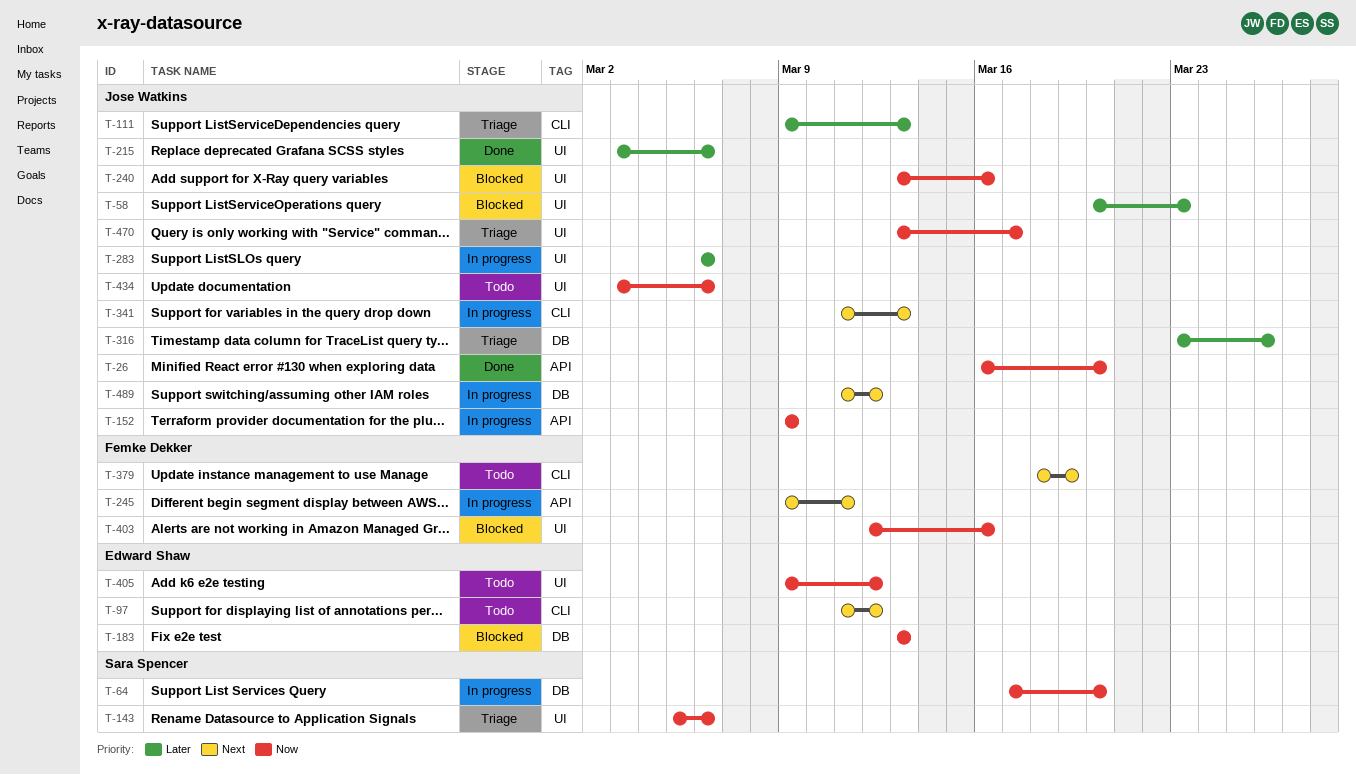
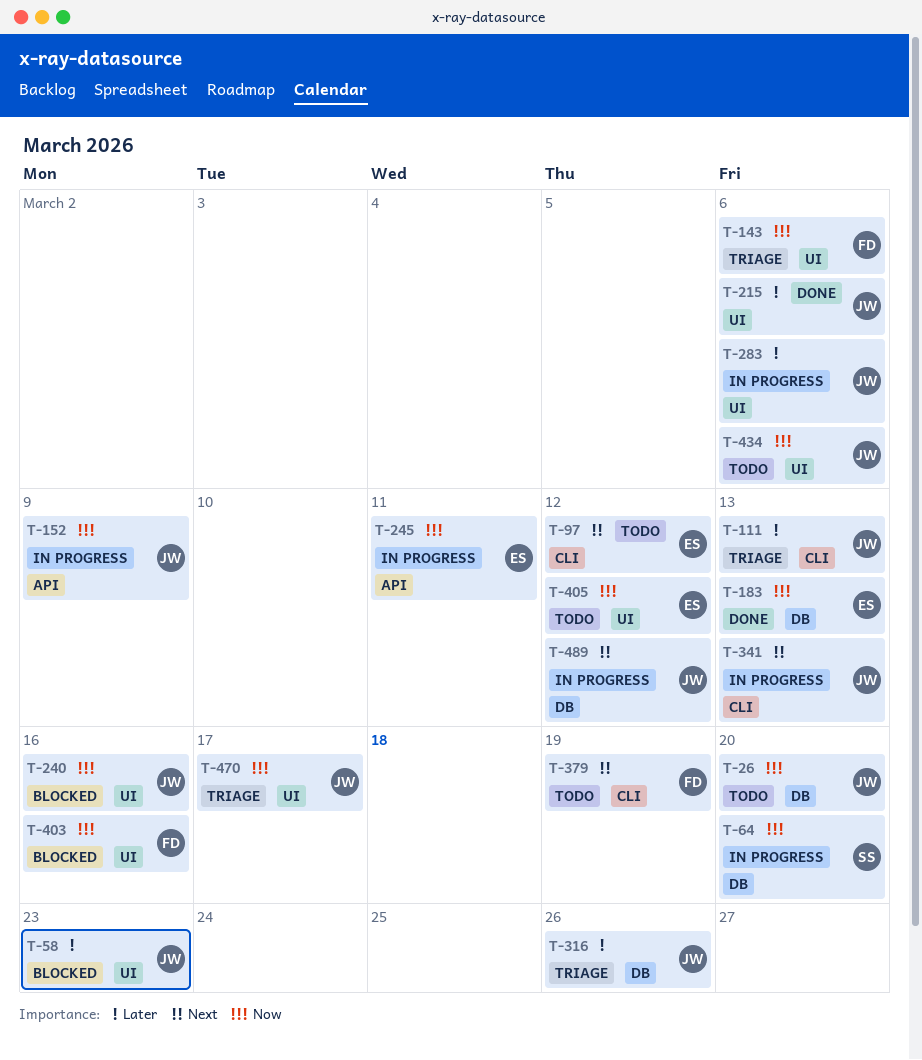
T-26, status: Done -> Todo
T-26, label: API -> DB
T-143, owner: Sara Spencer -> Femke Dekker
T-183, status: Blocked -> Done
T-245, owner: Femke Dekker -> Edward Shaw
T-245, priority: Next -> Now

